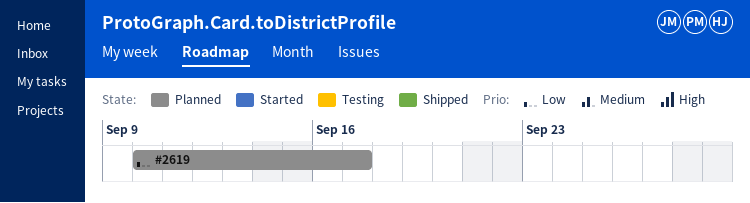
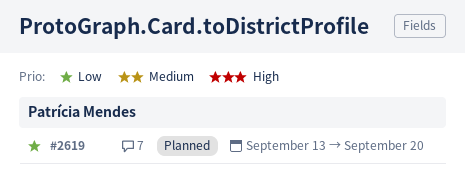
#2619, start: Sep 10 -> Sep 13
#2619, due: Sep 17 -> Sep 20

